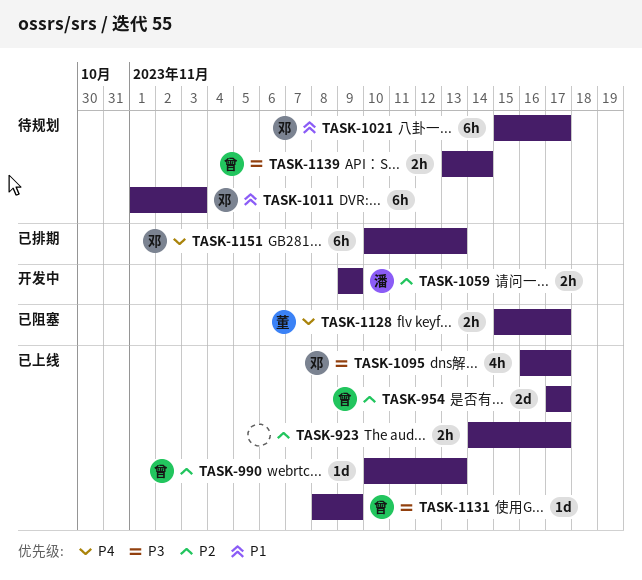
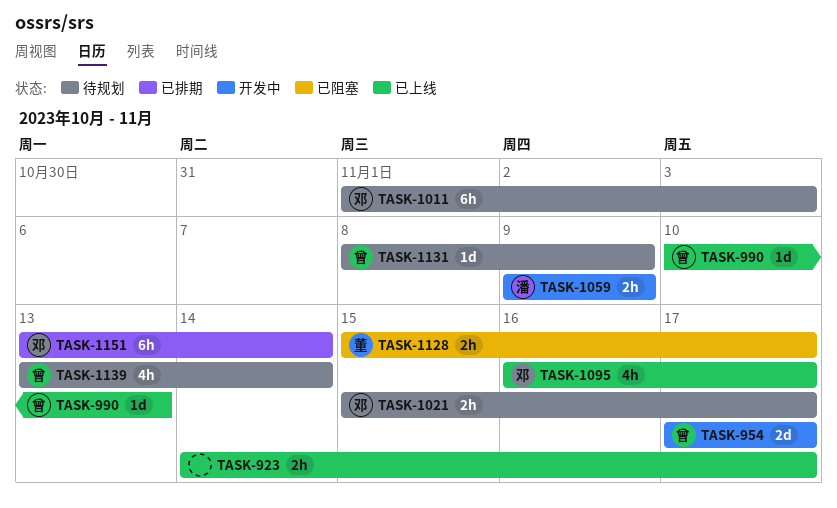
TASK-954, status: 已上线 -> 开发中
TASK-1021, estimate: 6h -> 2h
TASK-1131, status: 已上线 -> 待规划
TASK-1139, estimate: 2h -> 4h
TASK-1151, start: Nov 10 -> Nov 13
TASK-1151, due: Nov 13 -> Nov 14

